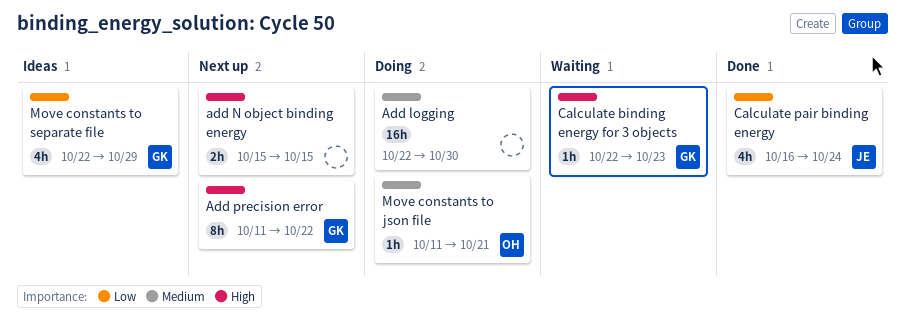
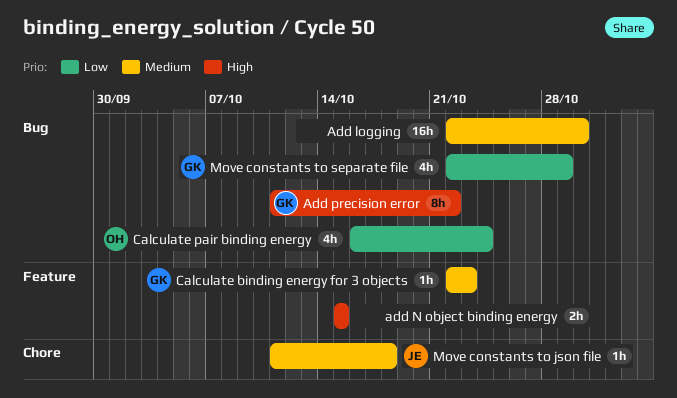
Calculate binding energy for 3 objects, priority: High -> Medium
Calculate pair binding energy, owner: JE -> OH
Move constants to json file, owner: OH -> JE
Move constants to json file, due: Oct 21 -> Oct 18

